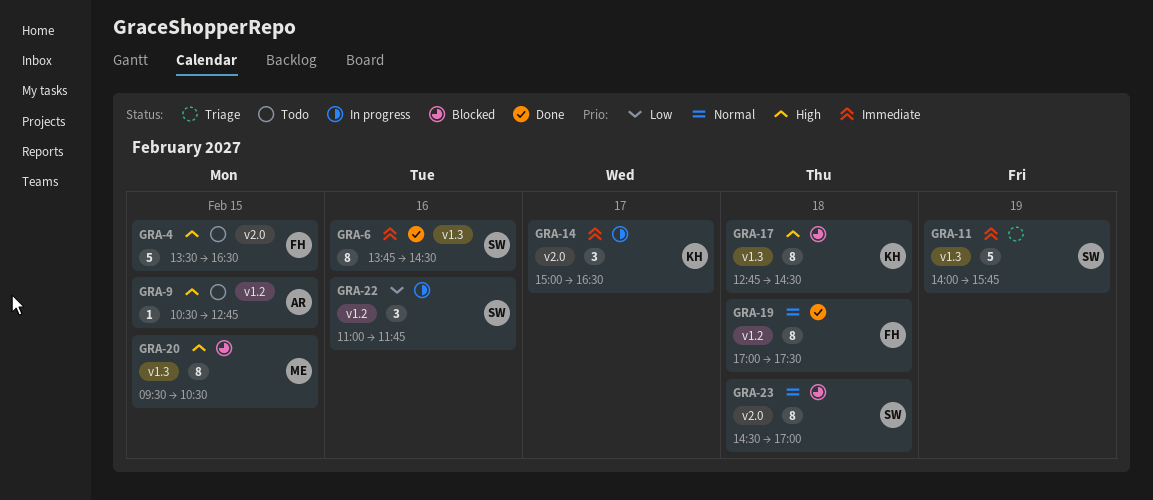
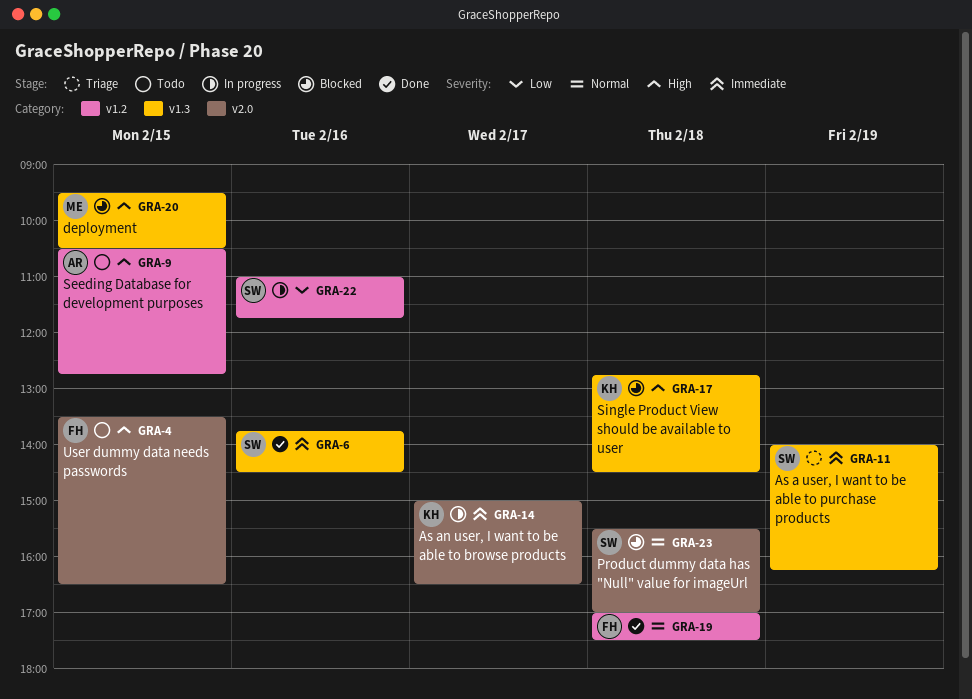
GRA-11, ends: 15:45 -> 16:15
GRA-23, begins: 14:30 -> 15:30

